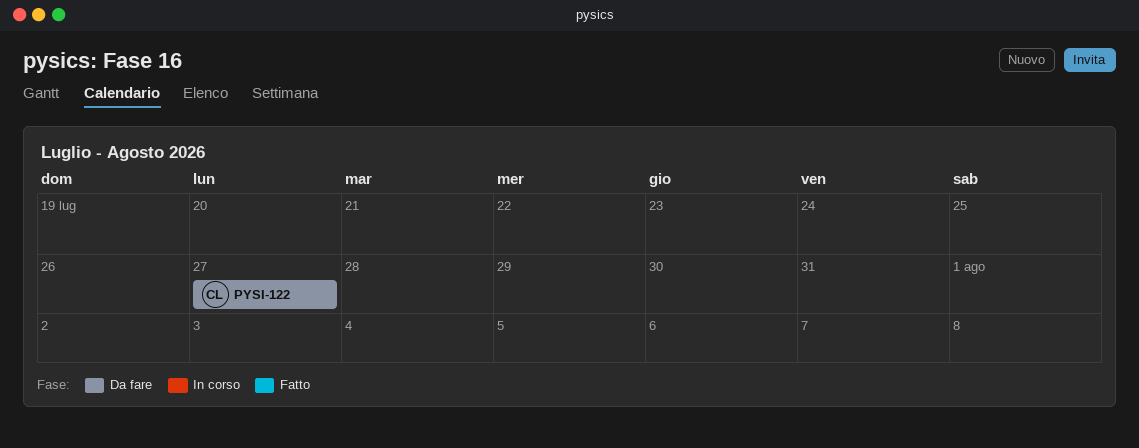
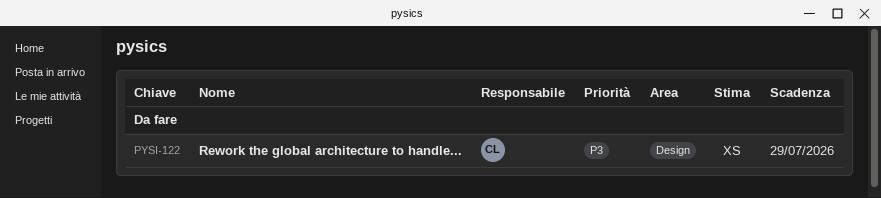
PYSI-122, due: Jul 27 -> Jul 29

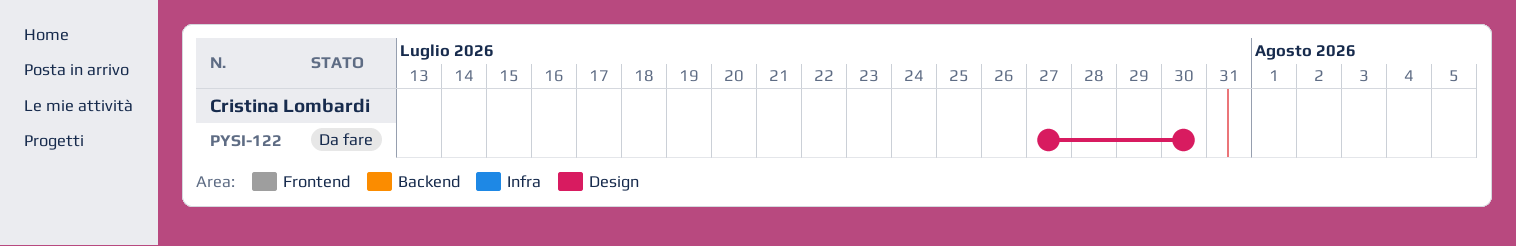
PYSI-122, due: Jul 29 -> Jul 30

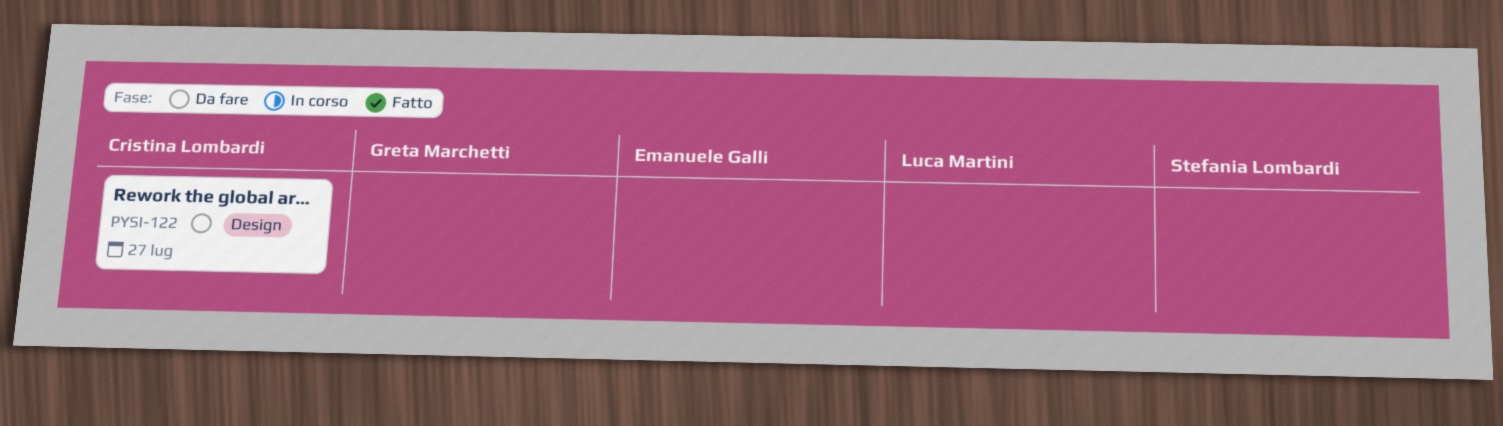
PYSI-122, due: Jul 30 -> Jul 27

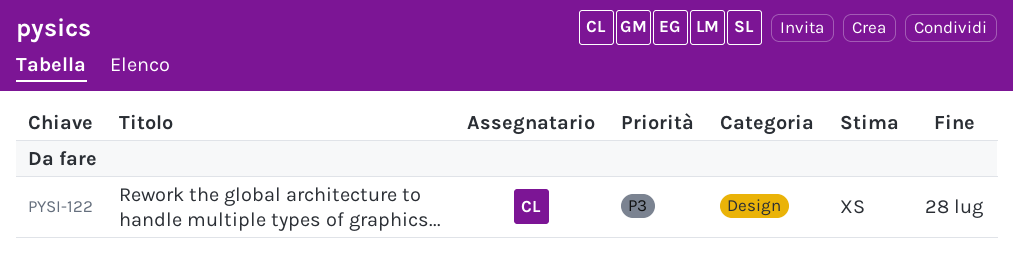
PYSI-122, due: Jul 27 -> Jul 28

